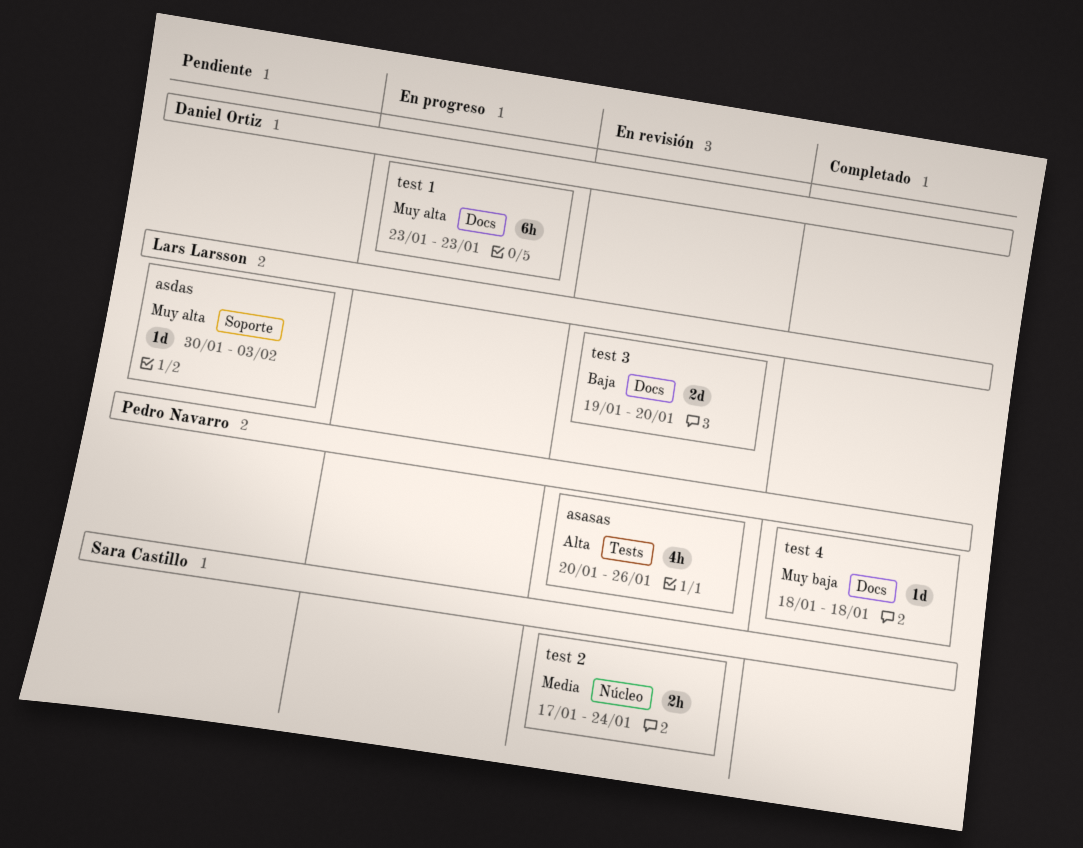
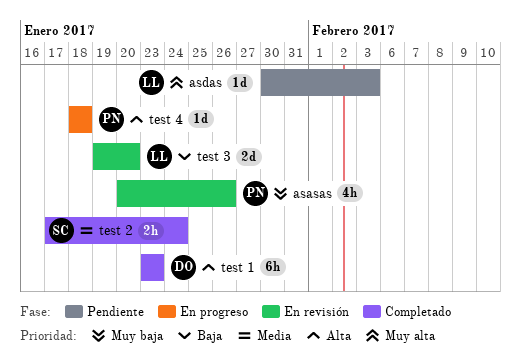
asasas, priority: Alta -> Muy baja
test 1, status: En progreso -> Completado
test 1, priority: Muy alta -> Alta
test 2, status: En revisión -> Completado
test 4, status: Completado -> En progreso
test 4, priority: Muy baja -> Alta

